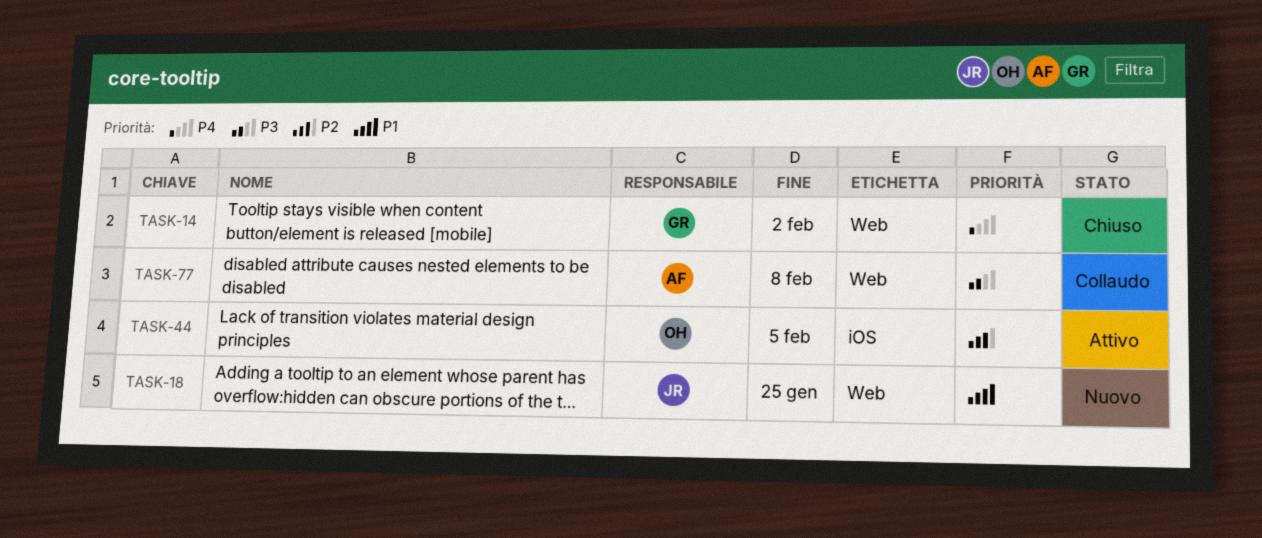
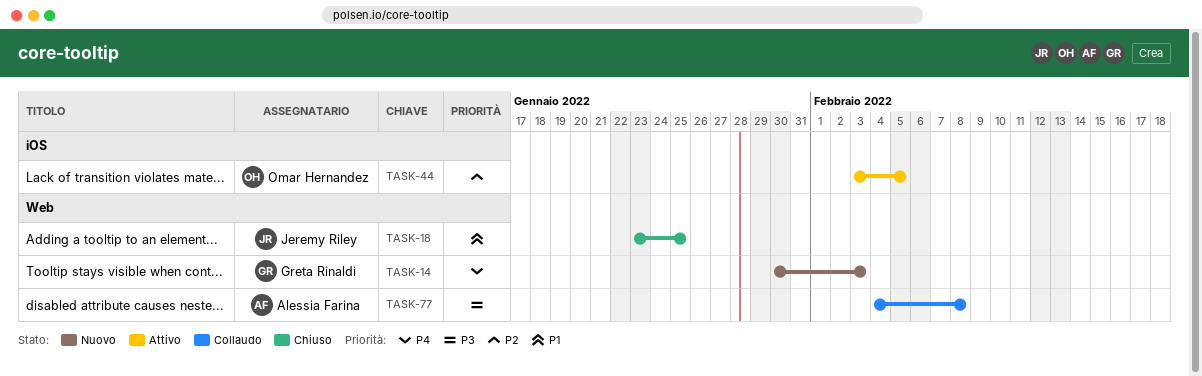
TASK-14, status: Chiuso -> Nuovo
TASK-14, due: Feb 2 -> Feb 3
TASK-18, status: Nuovo -> Chiuso

